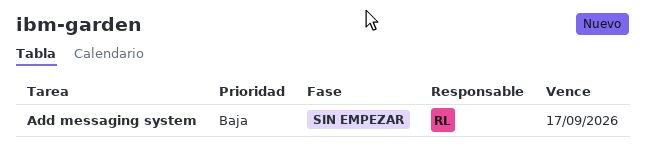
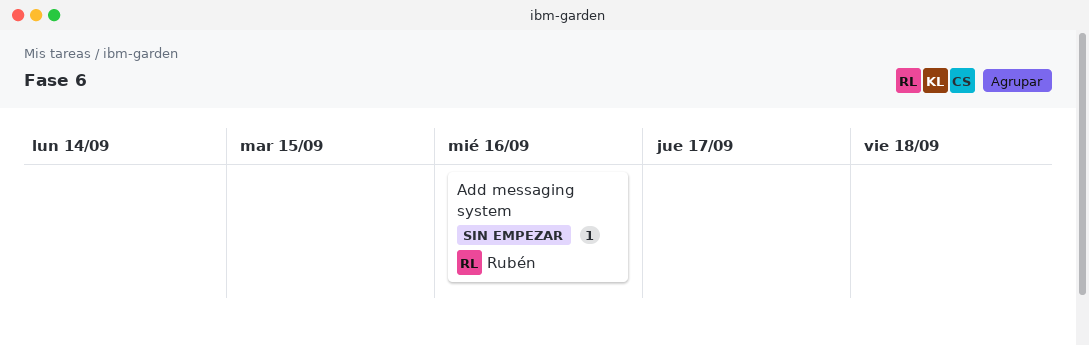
Add messaging system, due: Sep 17 -> Sep 16

